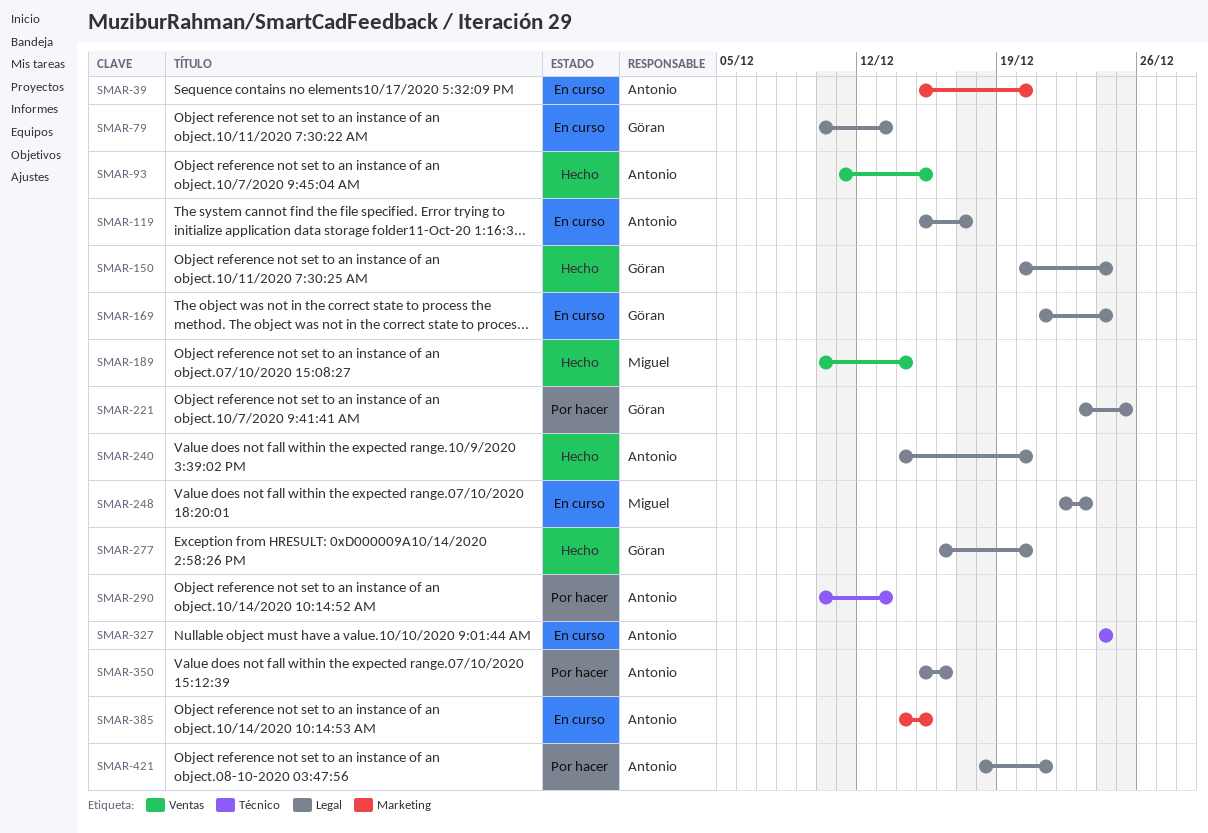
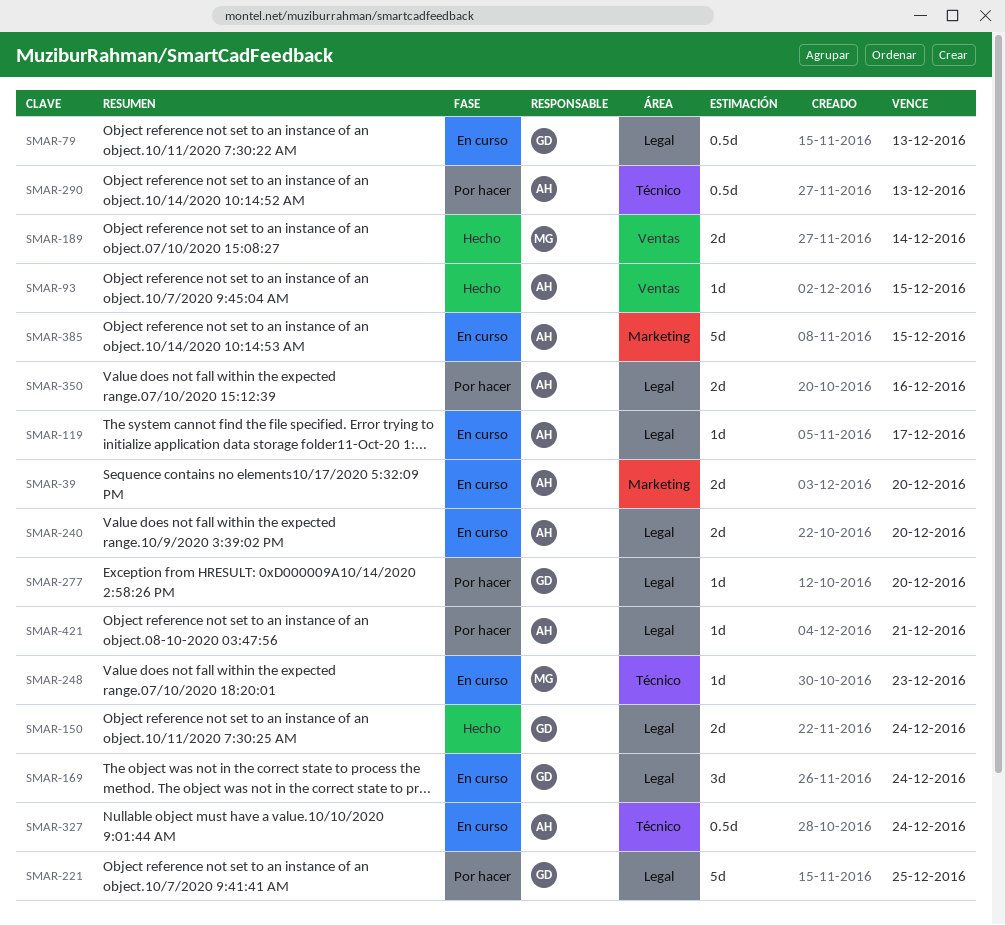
SMAR-240, status: Hecho -> En curso
SMAR-248, label: Legal -> Técnico
SMAR-277, status: Hecho -> Por hacer

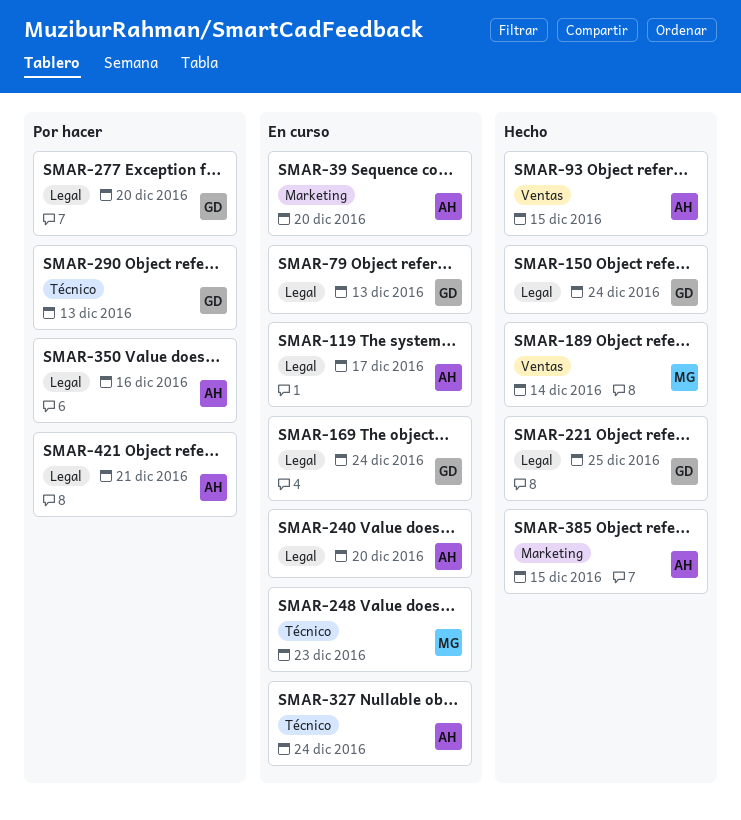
SMAR-221, status: Por hacer -> Hecho
SMAR-290, owner: AH -> GD
SMAR-385, status: En curso -> Hecho

